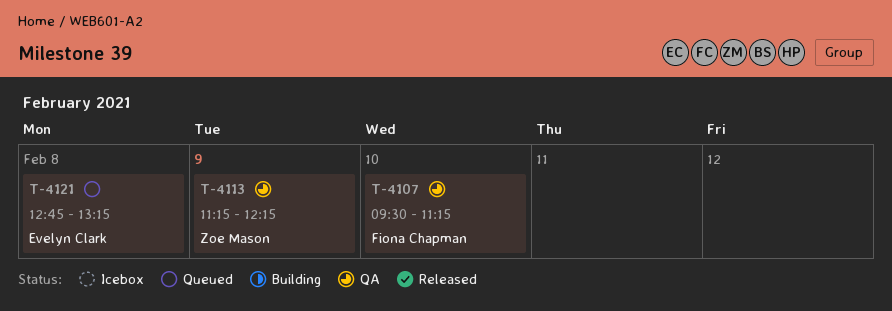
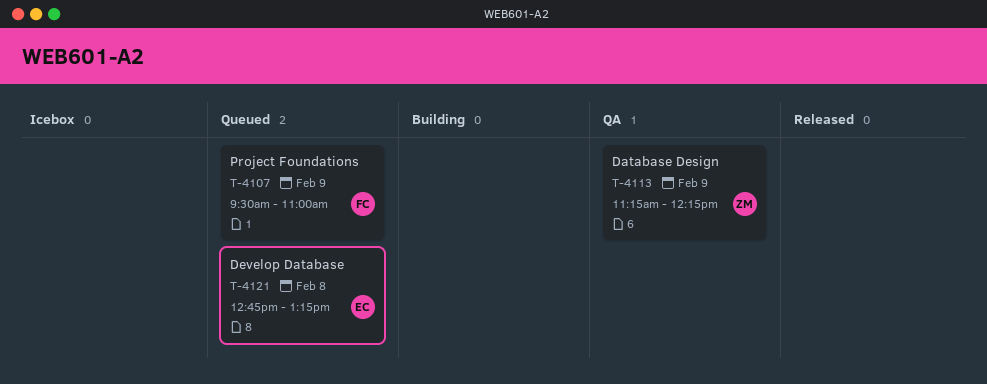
T-4107, status: QA -> Queued
T-4107, day: Feb 10 -> Feb 9
T-4107, ends: 11:15 -> 11:00

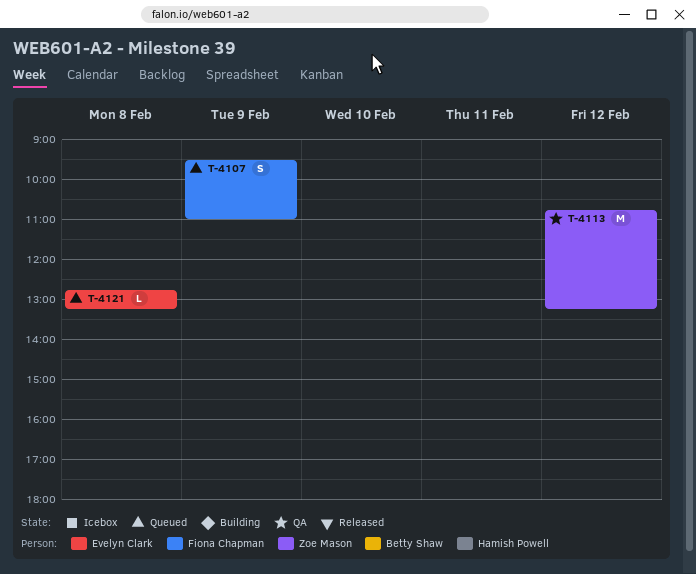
T-4113, day: Feb 9 -> Feb 12
T-4113, begins: 11:15 -> 10:45
T-4113, ends: 12:15 -> 13:15

